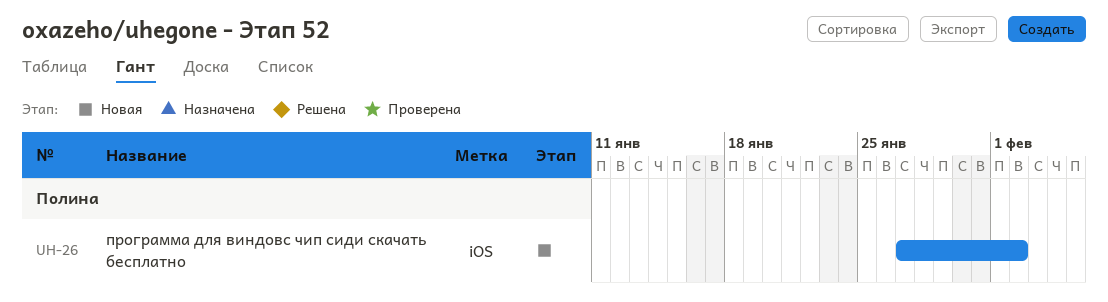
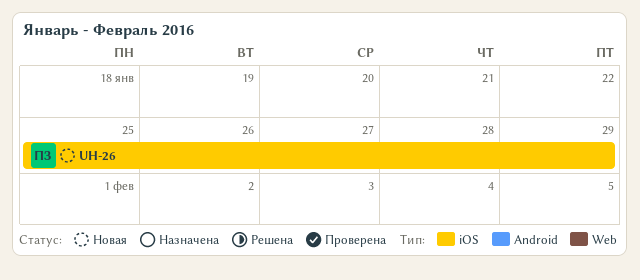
UH-26, start: Jan 27 -> Jan 25
UH-26, due: Feb 2 -> Jan 29

